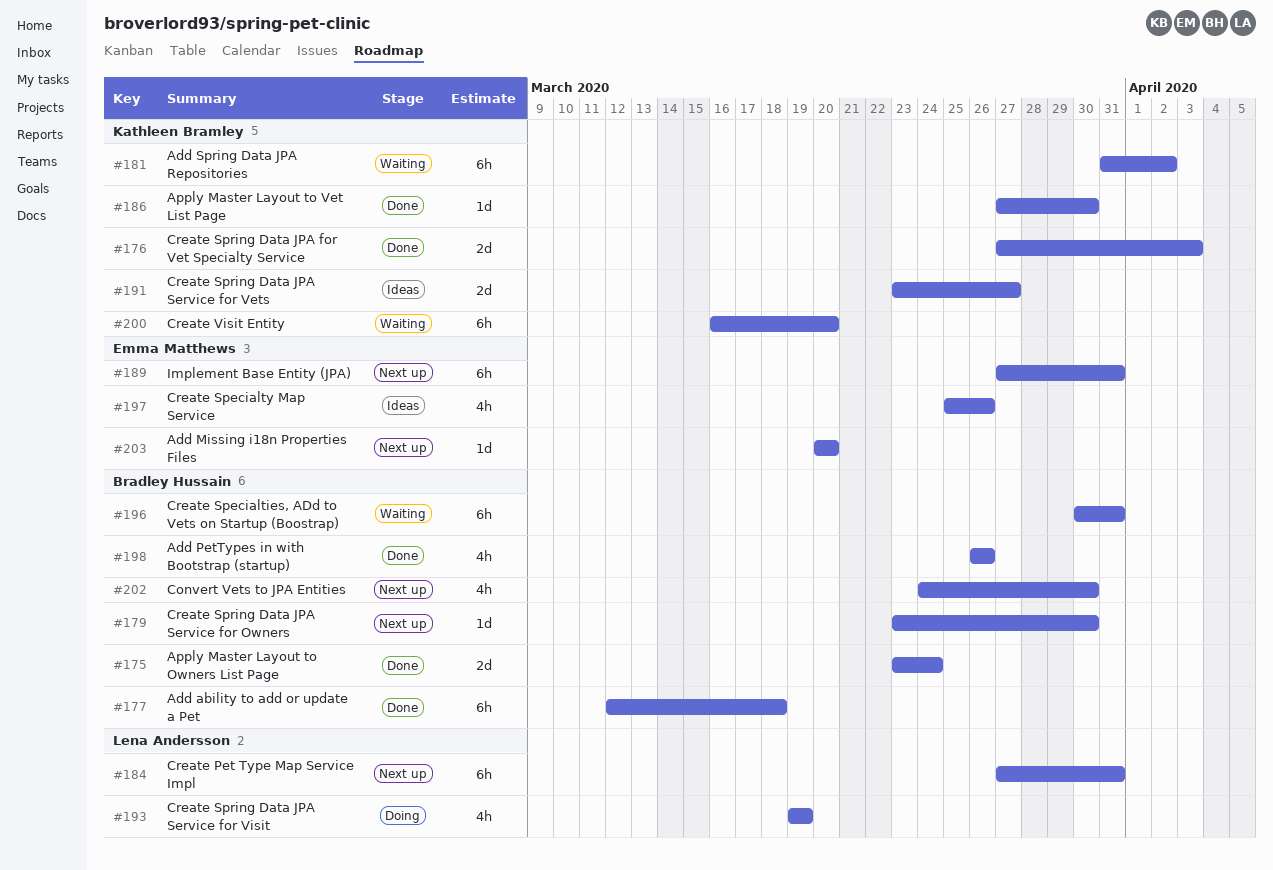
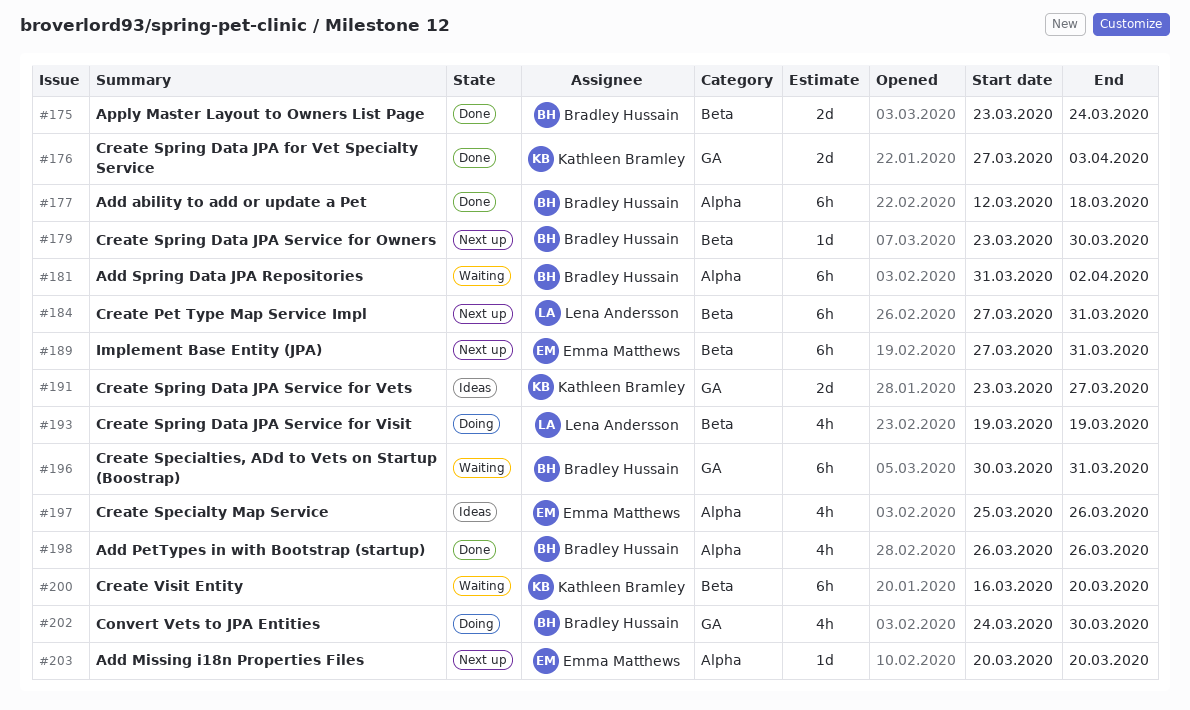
#181, owner: Kathleen Bramley -> Bradley Hussain
#186: present -> none
#202, status: Next up -> Doing

